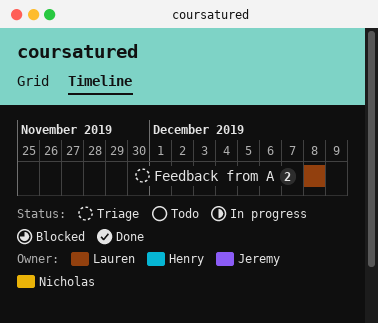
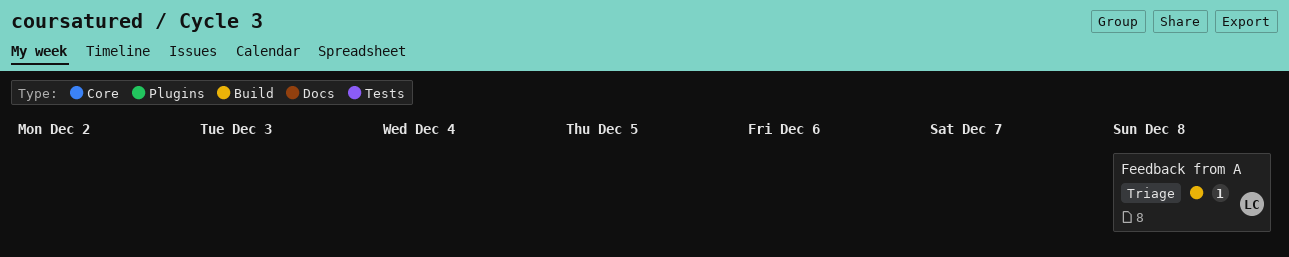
Feedback from A, estimate: 2 -> 1

